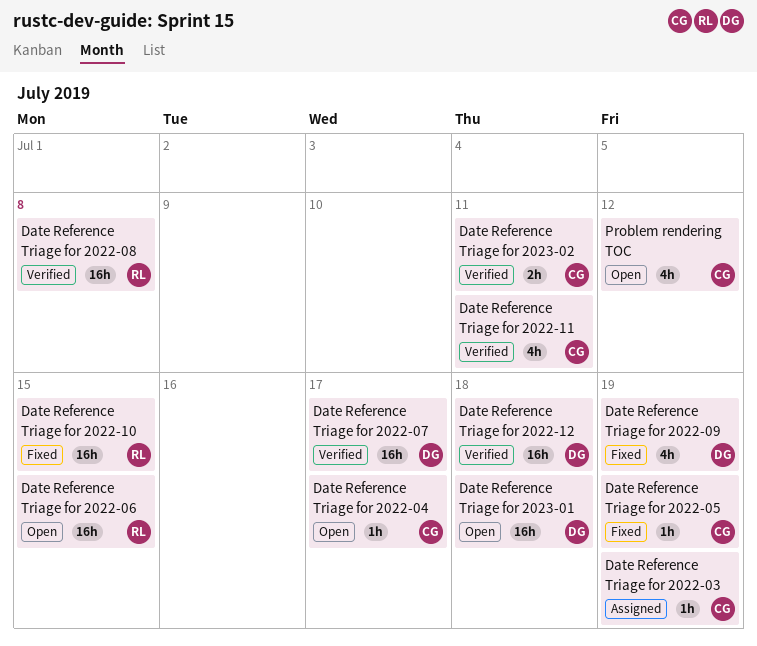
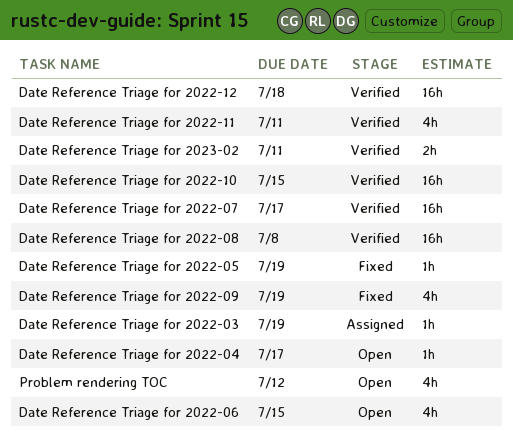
Date Reference Triage for 2022-06, estimate: 16h -> 4h
Date Reference Triage for 2022-10, status: Fixed -> Verified
Date Reference Triage for 2023-01: present -> none

